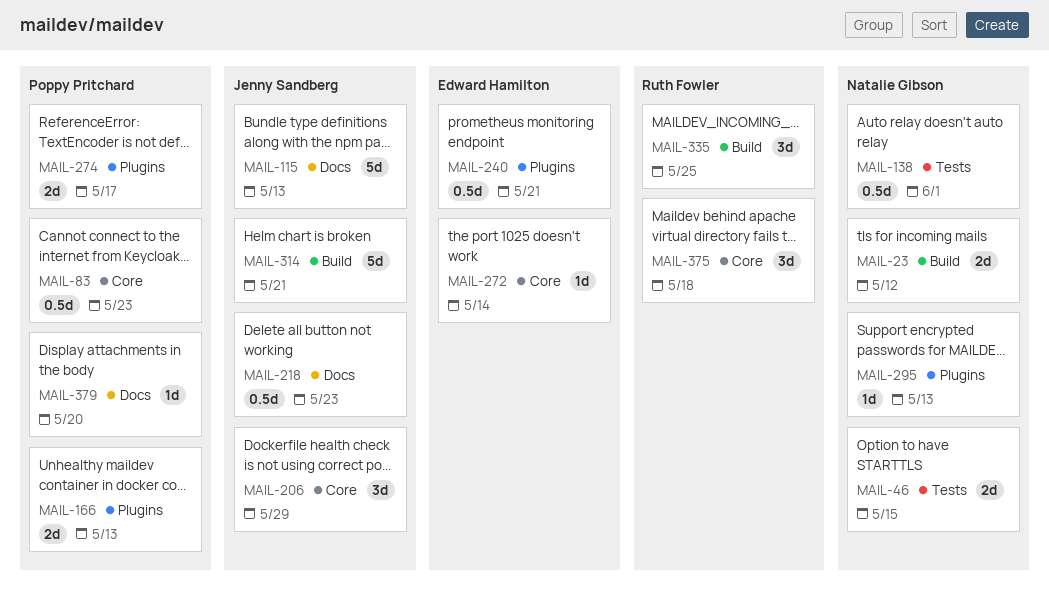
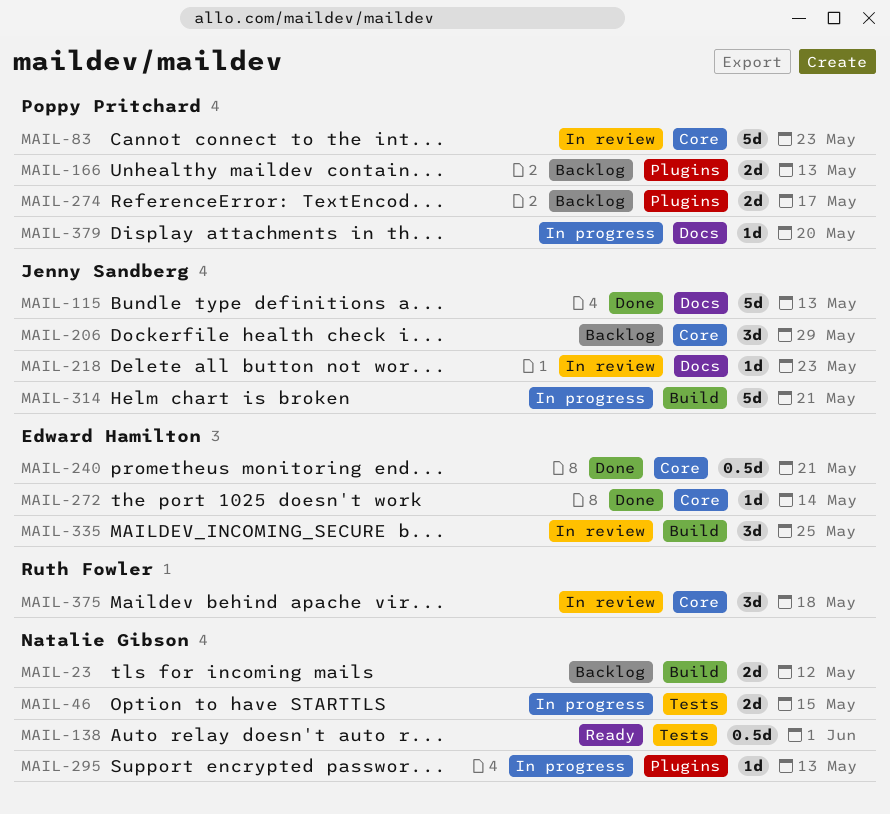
MAIL-83, estimate: 0.5d -> 5d
MAIL-218, estimate: 0.5d -> 1d
MAIL-240, label: Plugins -> Core
MAIL-335, owner: Ruth Fowler -> Edward Hamilton

